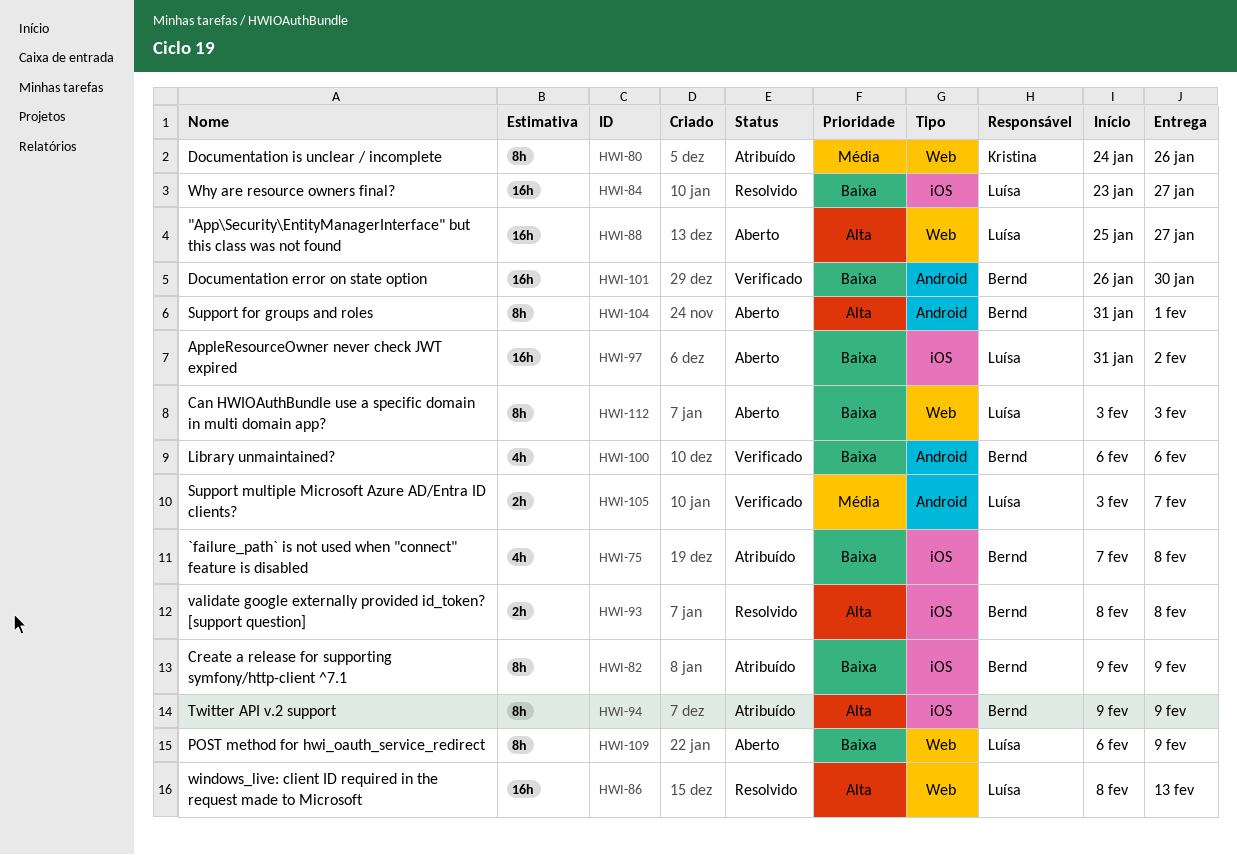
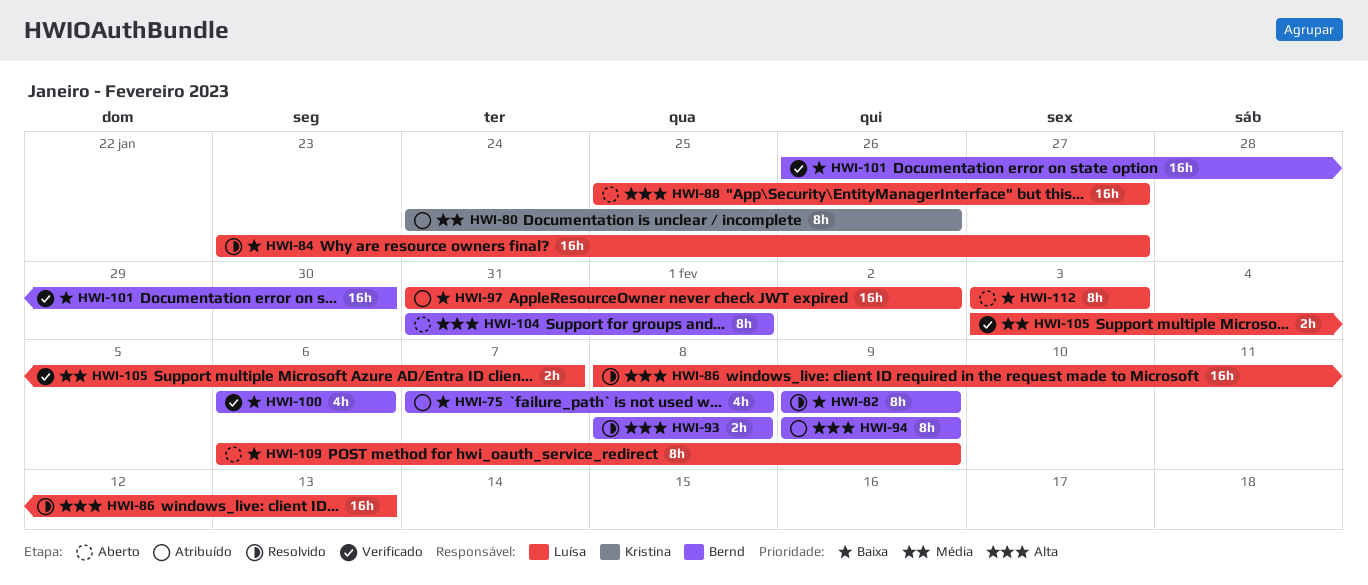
HWI-82, status: Atribuído -> Resolvido
HWI-97, status: Aberto -> Atribuído

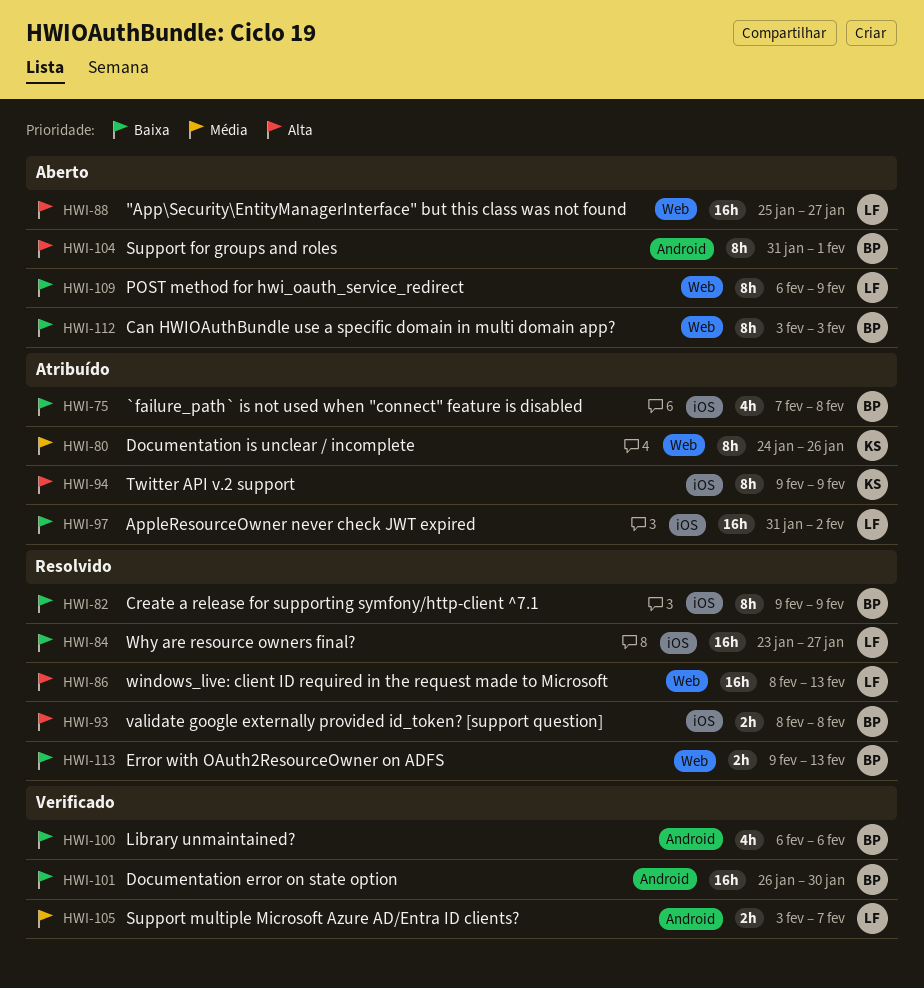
HWI-94, owner: Bernd -> Kristina
HWI-112, owner: Luísa -> Bernd
HWI-113: none -> present

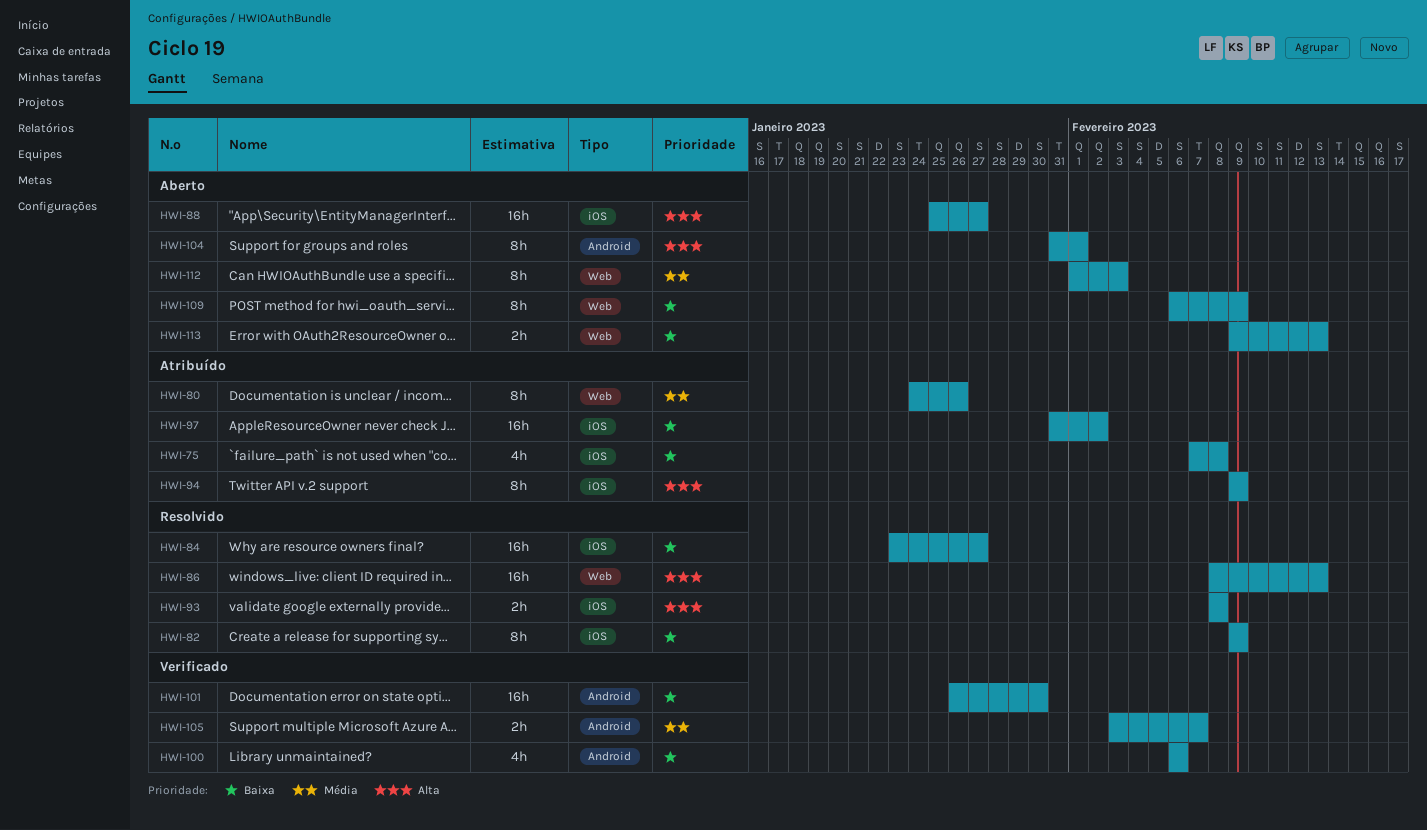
HWI-88, label: Web -> iOS
HWI-112, priority: Baixa -> Média
HWI-112, start: Feb 3 -> Feb 1
HWI-113, status: Resolvido -> Aberto

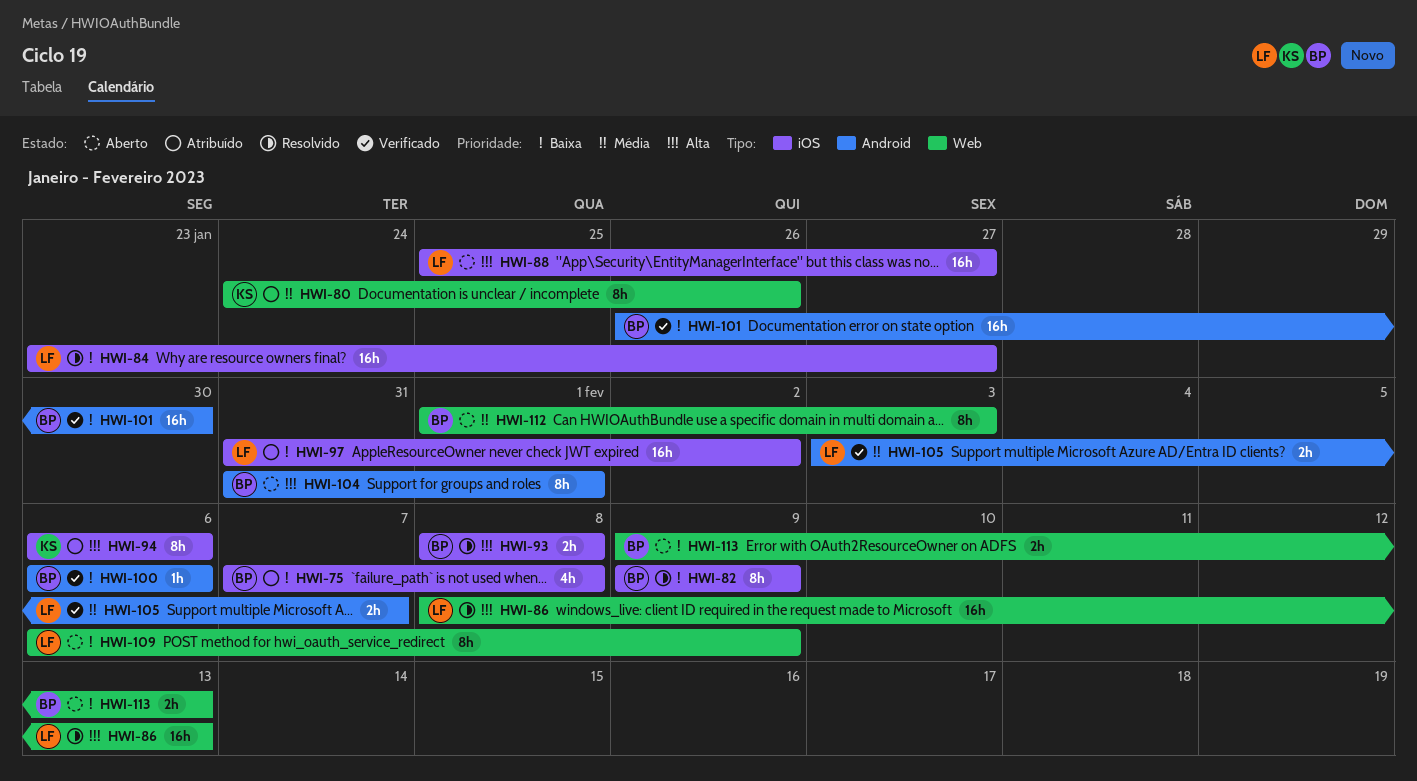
HWI-94, start: Feb 9 -> Feb 6
HWI-94, due: Feb 9 -> Feb 6
HWI-100, estimate: 4h -> 1h

